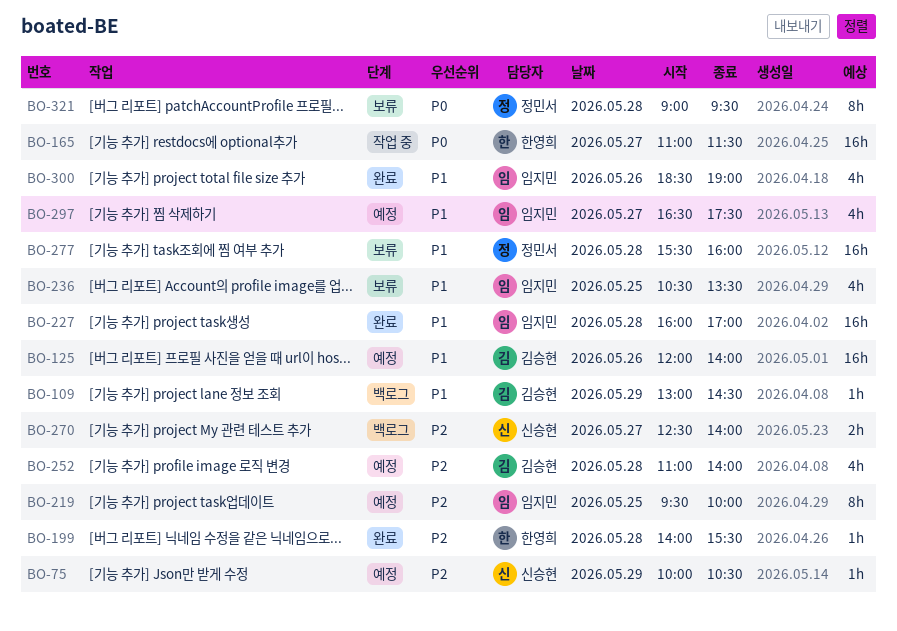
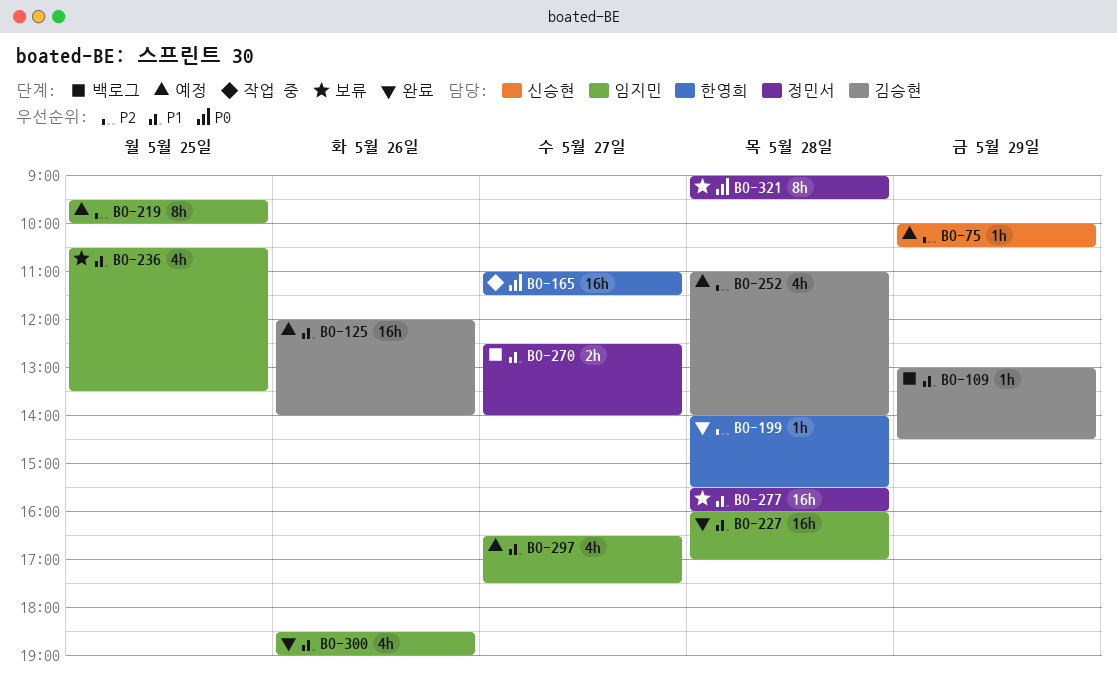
BO-270, owner: 신승현 -> 정민서
BO-270, priority: P2 -> P1

